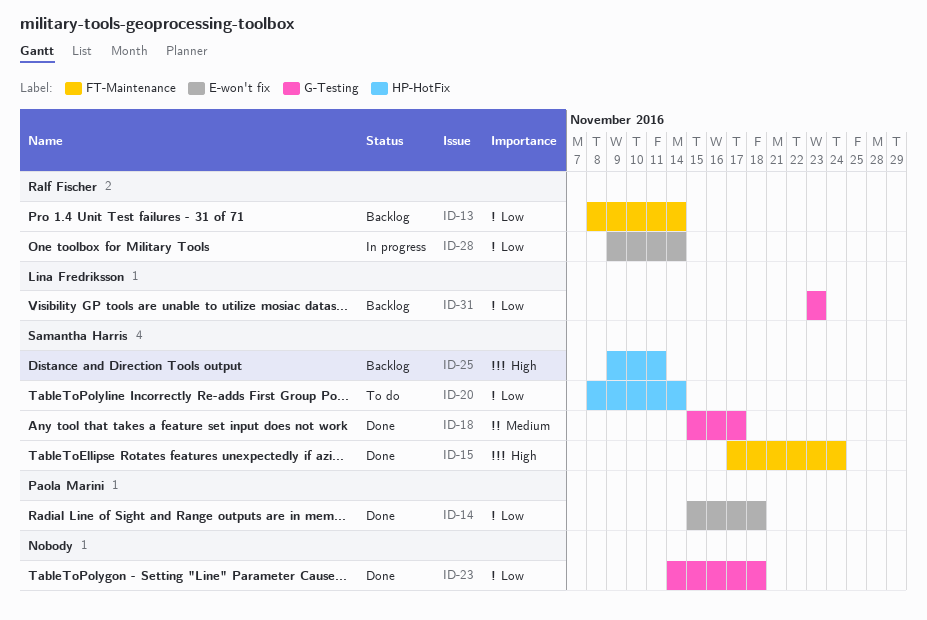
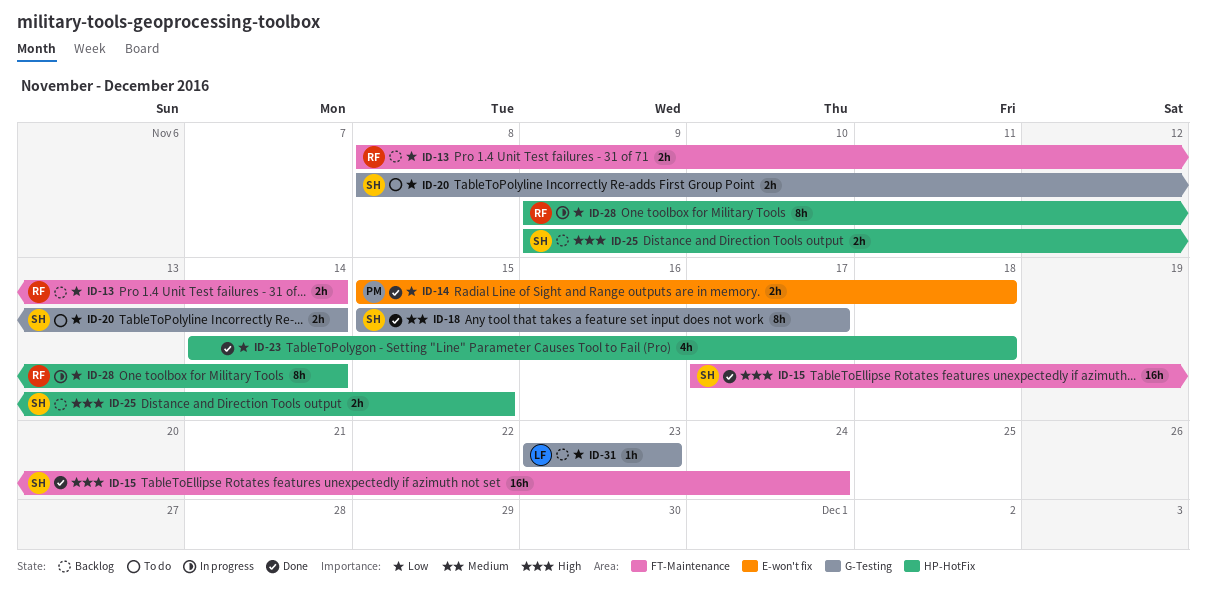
ID-20, label: HP-HotFix -> G-Testing
ID-23, label: G-Testing -> HP-HotFix
ID-25, due: Nov 11 -> Nov 15
ID-28, label: E-won't fix -> HP-HotFix

